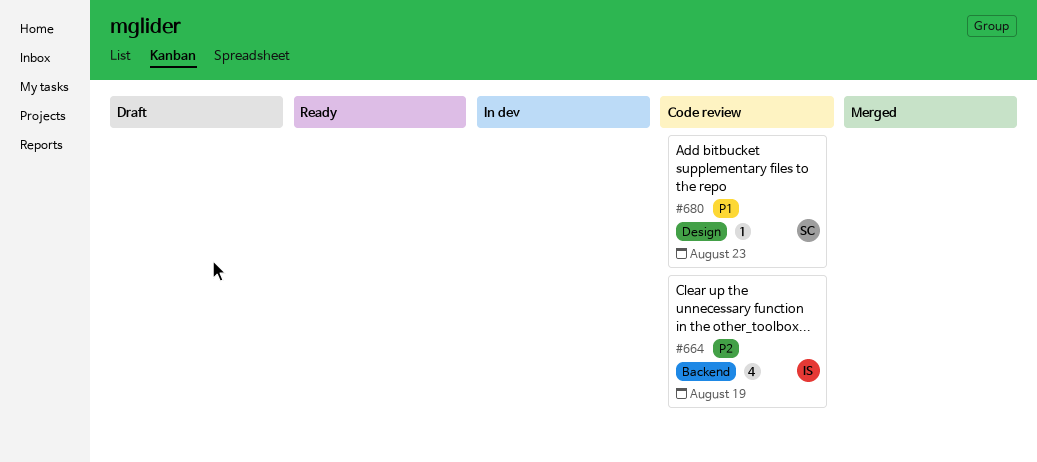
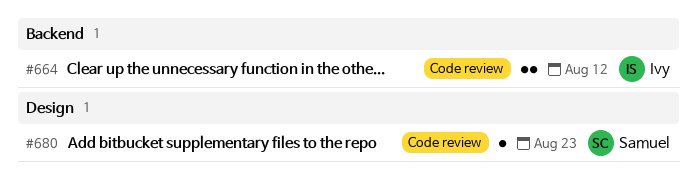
#664, estimate: 4 -> 2
#664, due: Aug 19 -> Aug 12

